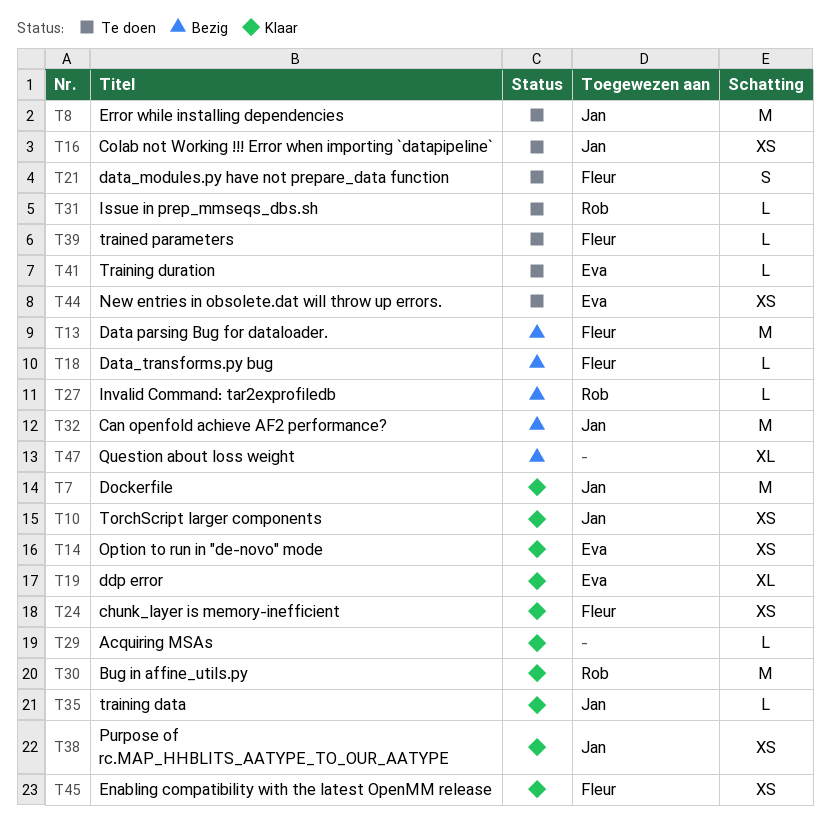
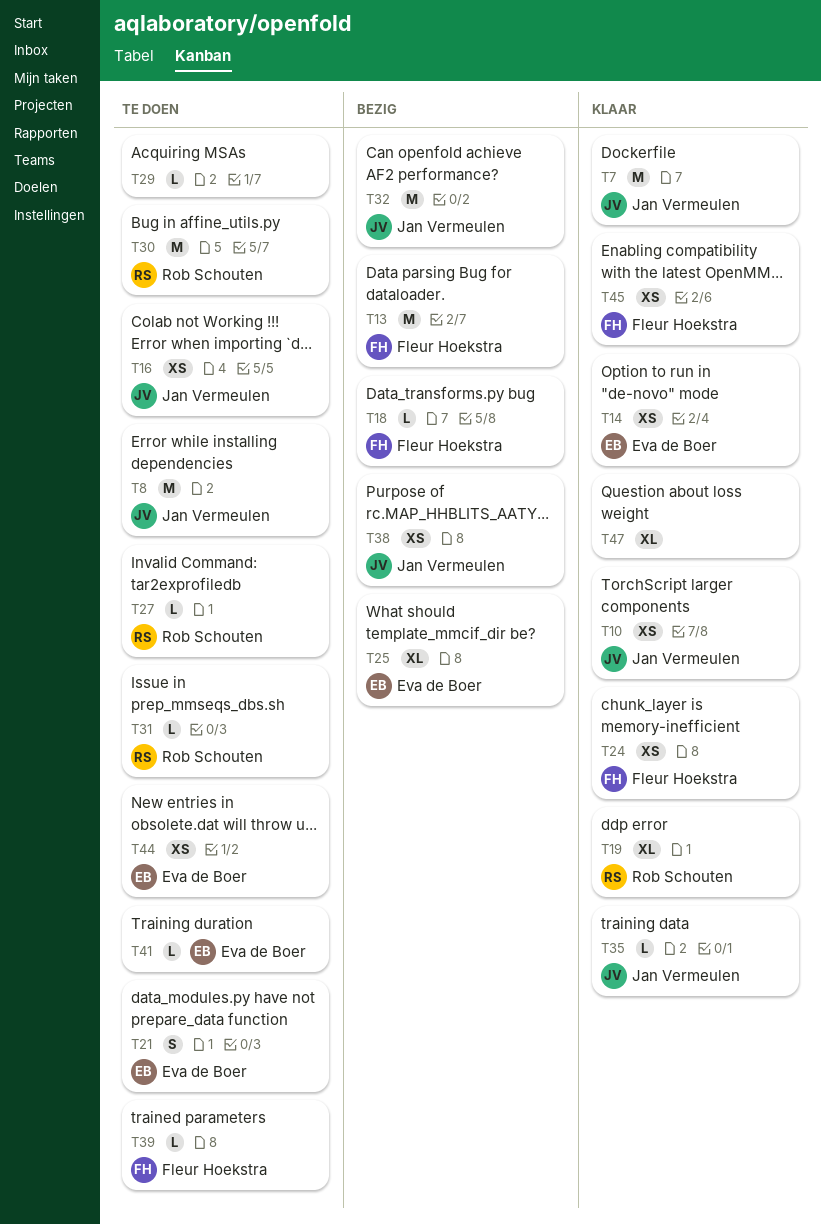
T19, owner: Eva de Boer -> Rob Schouten
T21, owner: Fleur Hoekstra -> Eva de Boer
T25: none -> present
T27, status: Bezig -> Te doen
T29, status: Klaar -> Te doen
T30, status: Klaar -> Te doen
T38, status: Klaar -> Bezig
T47, status: Bezig -> Klaar

